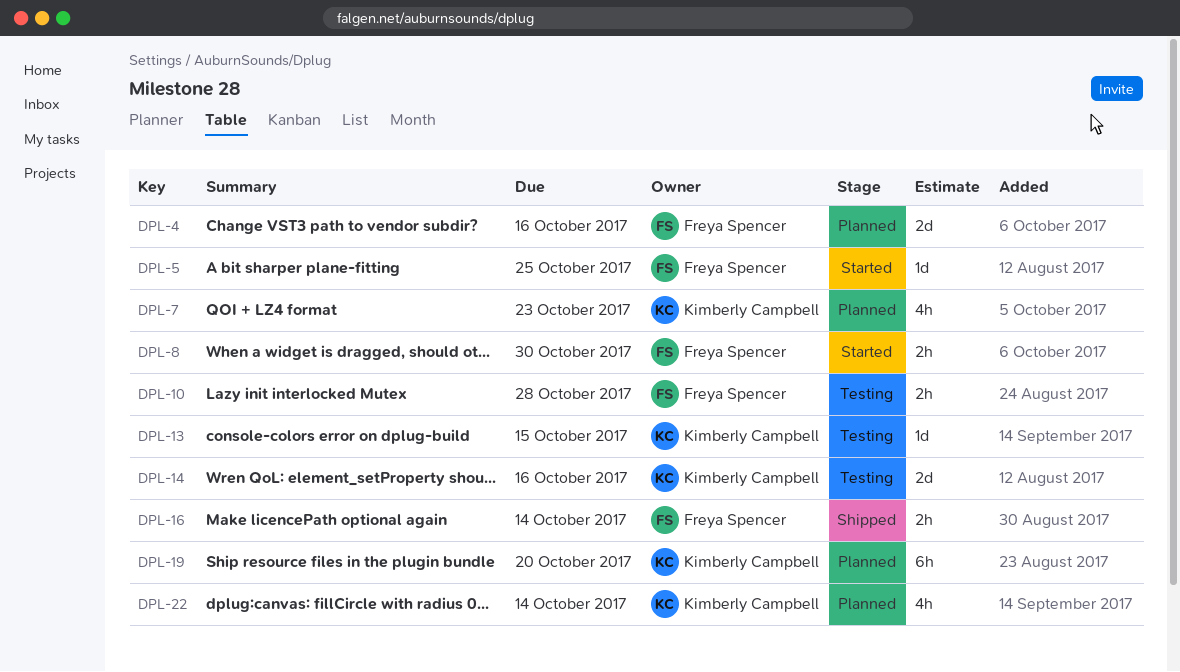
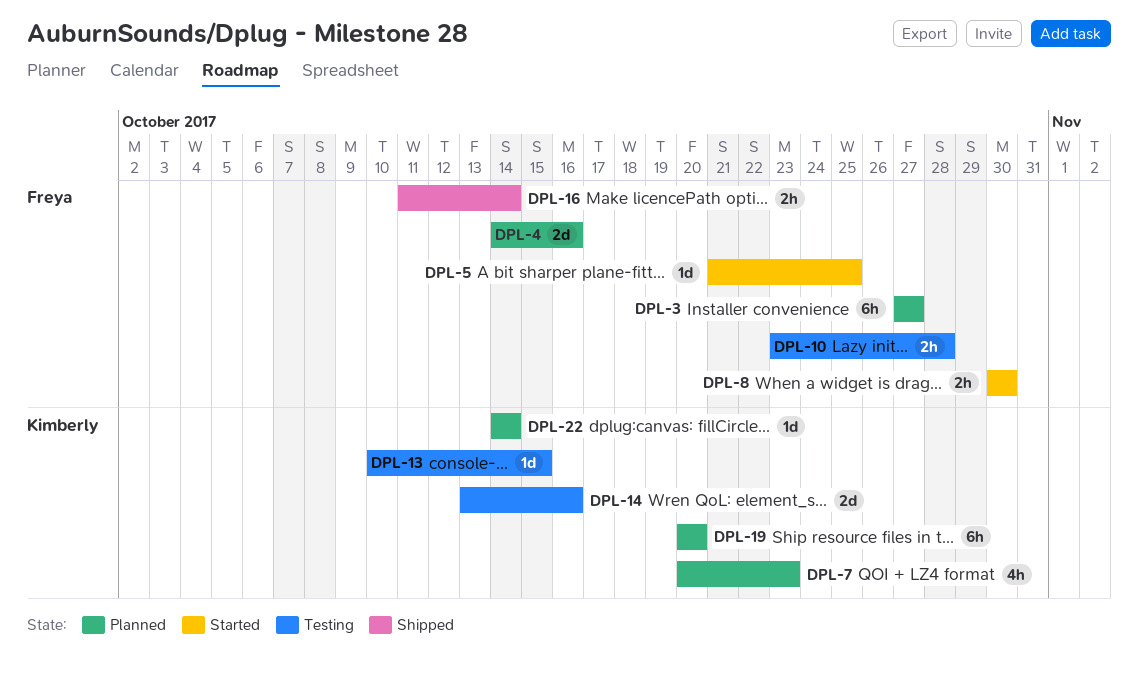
DPL-3: none -> present
DPL-22, estimate: 4h -> 1d

